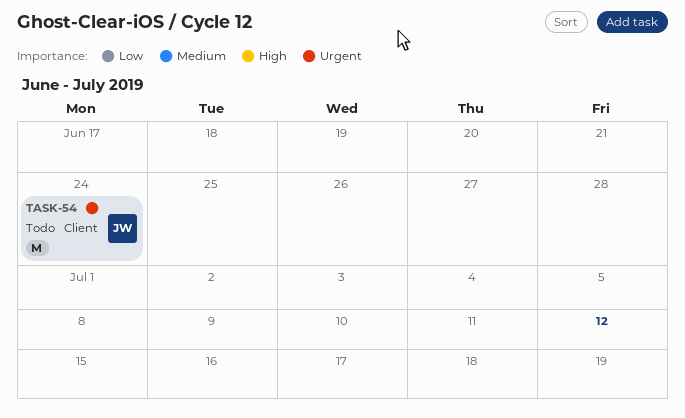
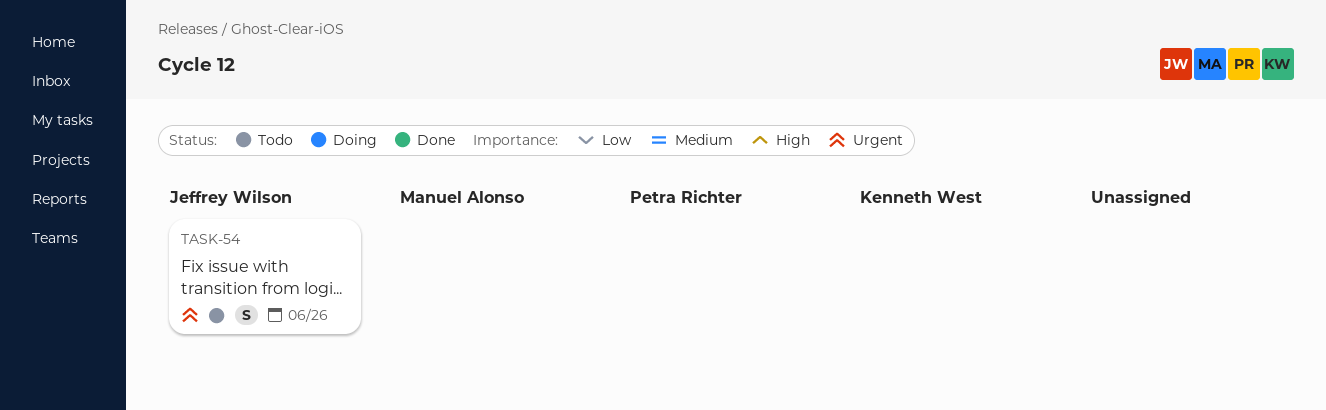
TASK-54, estimate: M -> S
TASK-54, due: Jun 24 -> Jun 26

